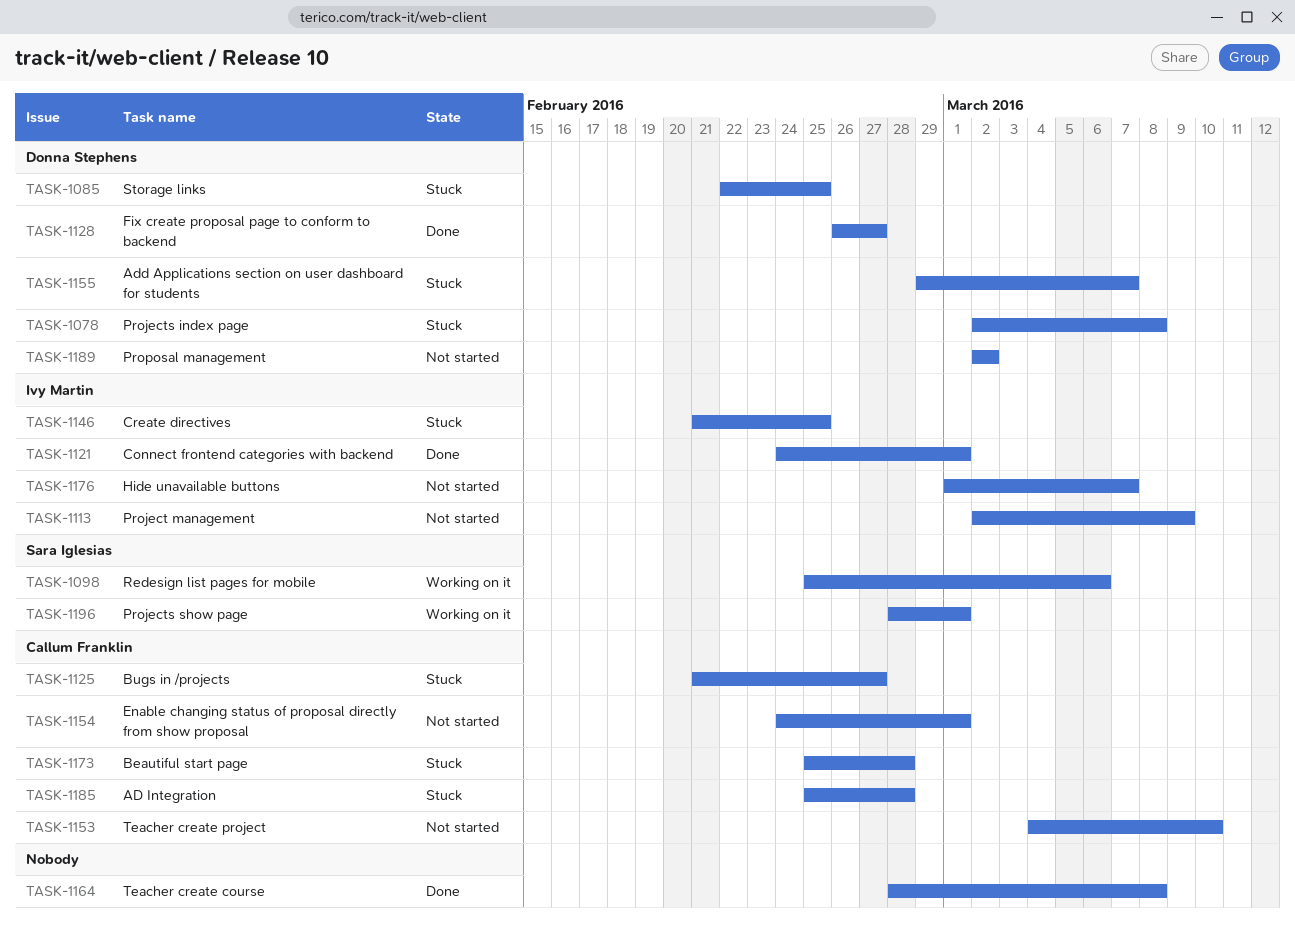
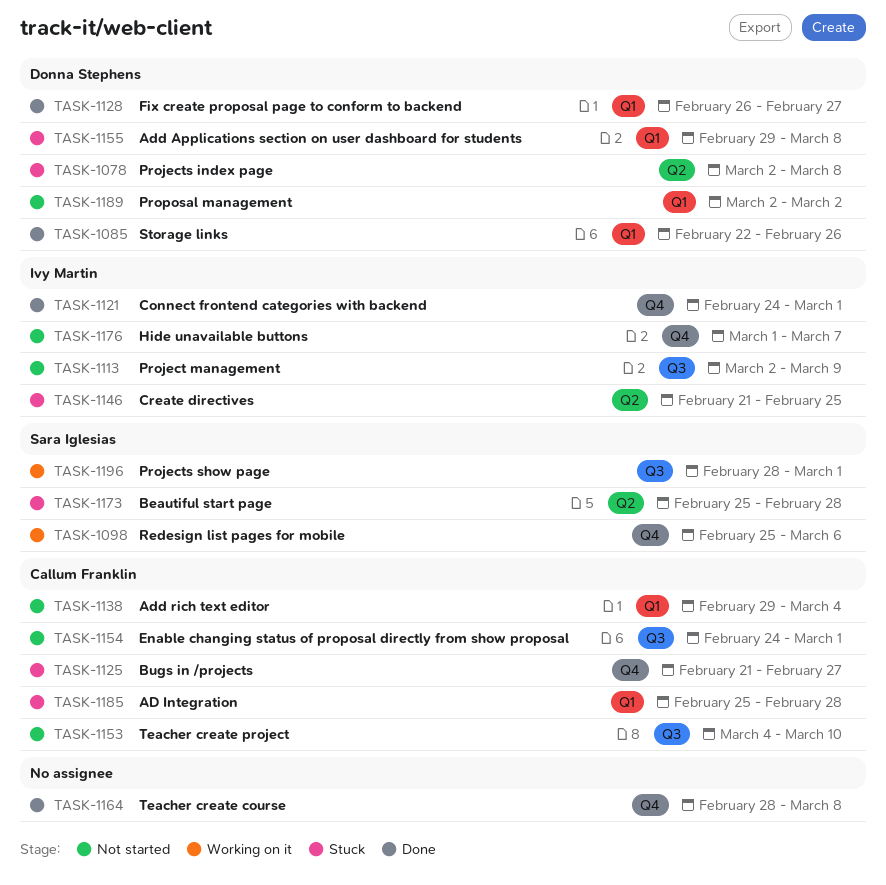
TASK-1085, status: Stuck -> Done
TASK-1085, due: Feb 25 -> Feb 26
TASK-1138: none -> present
TASK-1155, due: Mar 7 -> Mar 8
TASK-1173, owner: Callum Franklin -> Sara Iglesias

